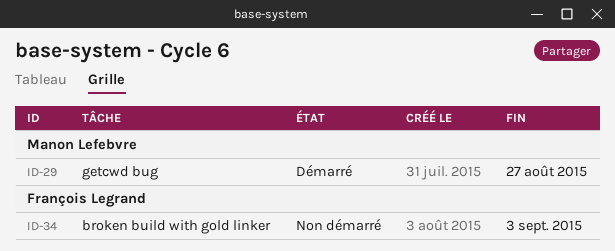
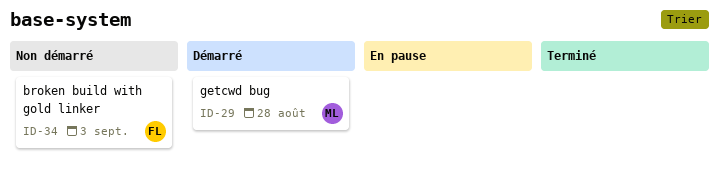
ID-29, due: Aug 27 -> Aug 28

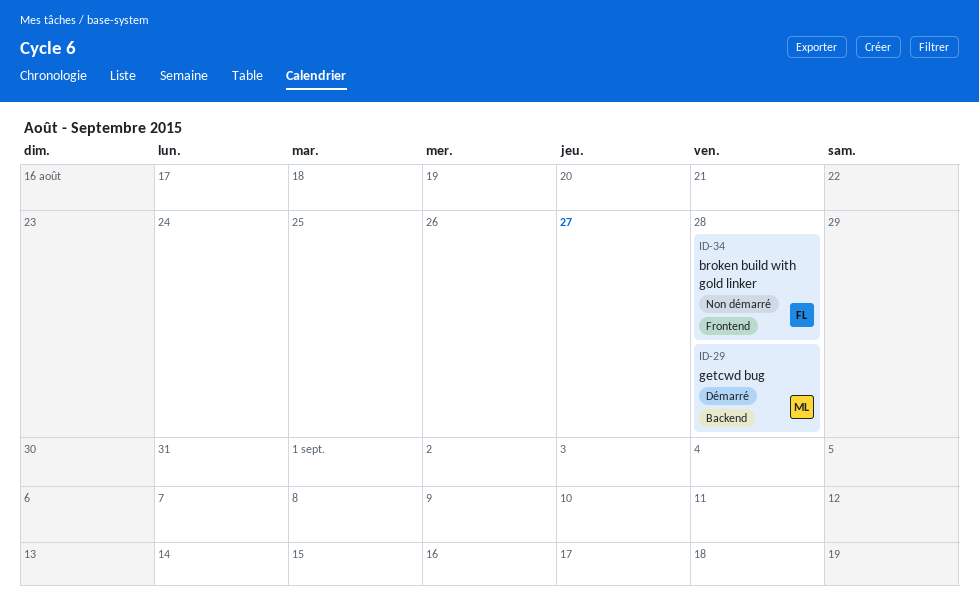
ID-34, due: Sep 3 -> Aug 28

